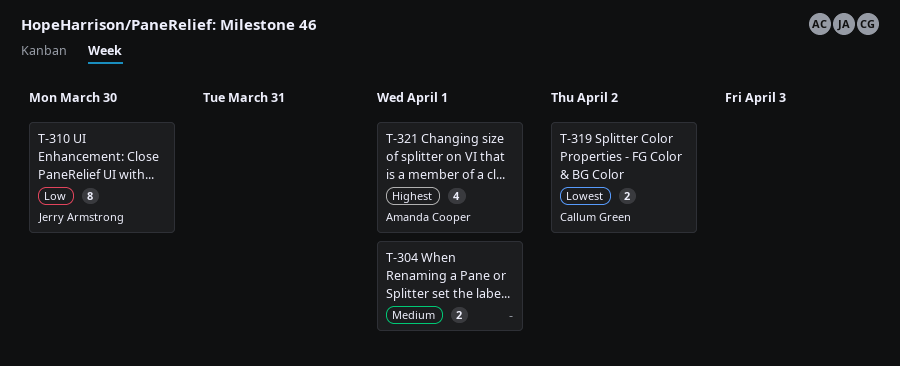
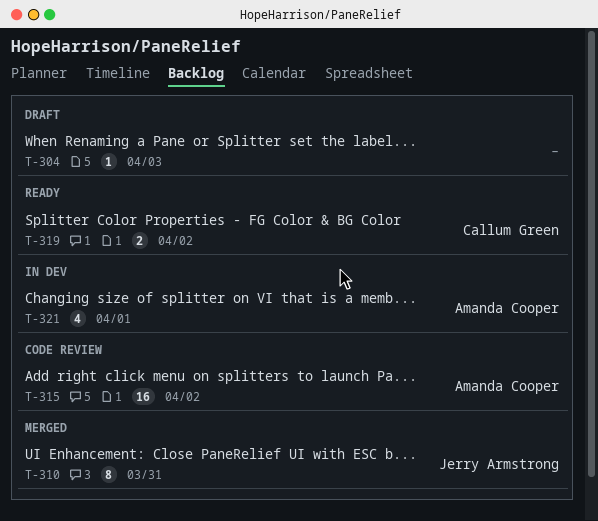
T-304, estimate: 2 -> 1
T-304, due: Apr 1 -> Apr 3
T-310, due: Mar 30 -> Mar 31
T-315: none -> present

